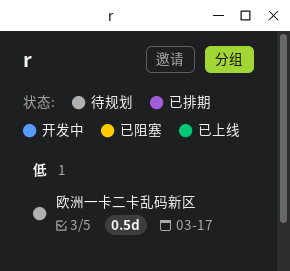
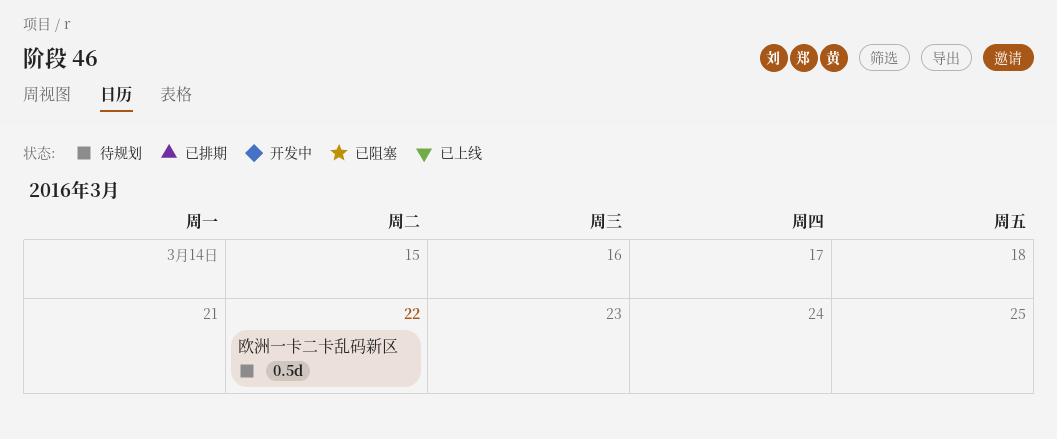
欧洲一卡二卡乱码新区, due: Mar 17 -> Mar 22

